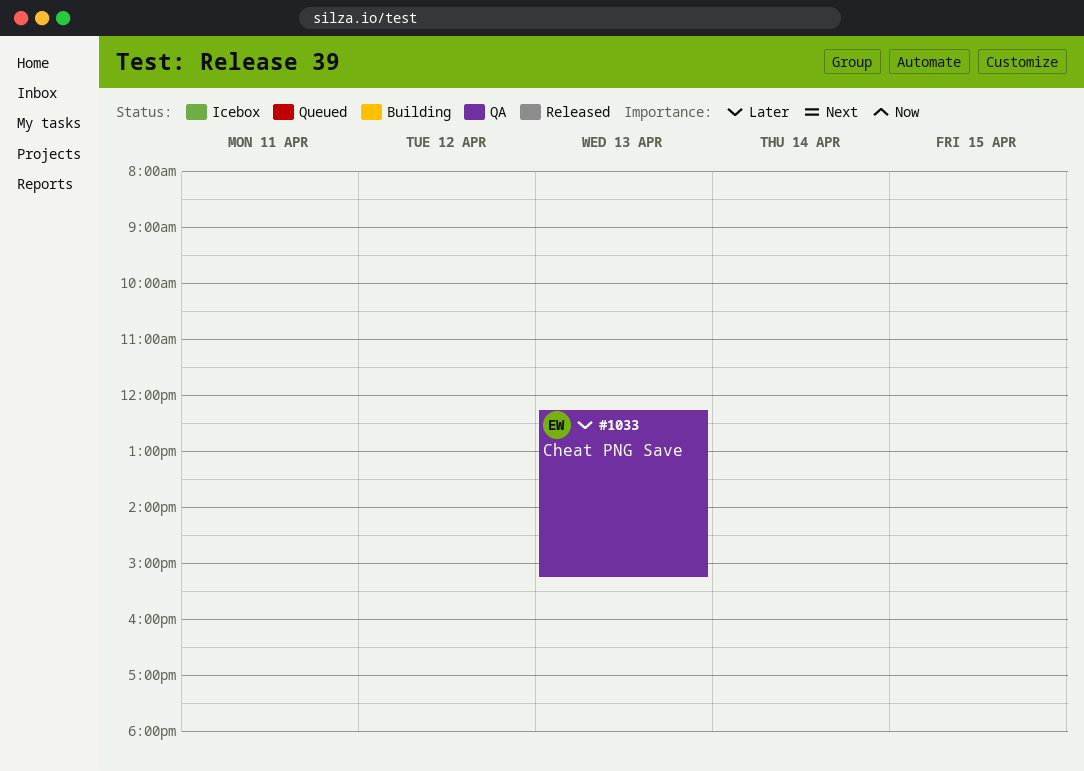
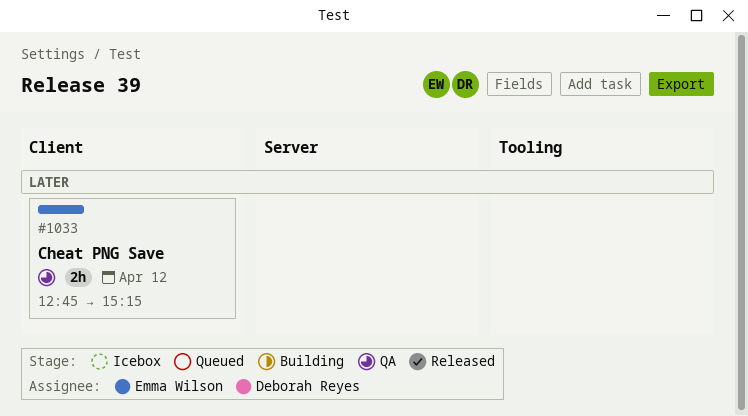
#1033, day: Apr 13 -> Apr 12
#1033, begins: 12:15 -> 12:45

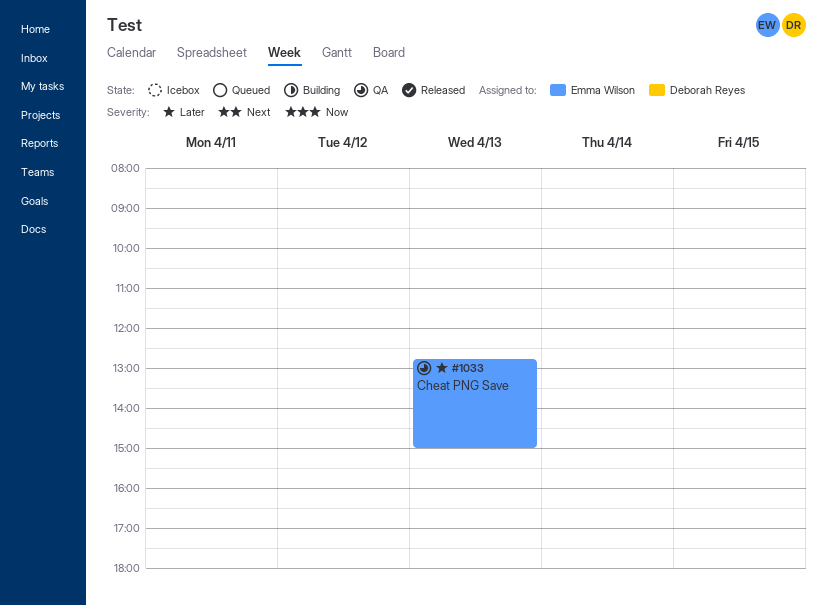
#1033, day: Apr 12 -> Apr 13
#1033, ends: 15:15 -> 15:00

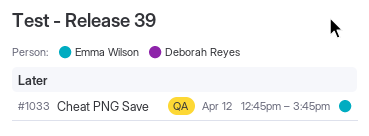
#1033, day: Apr 13 -> Apr 12
#1033, ends: 15:00 -> 15:45

